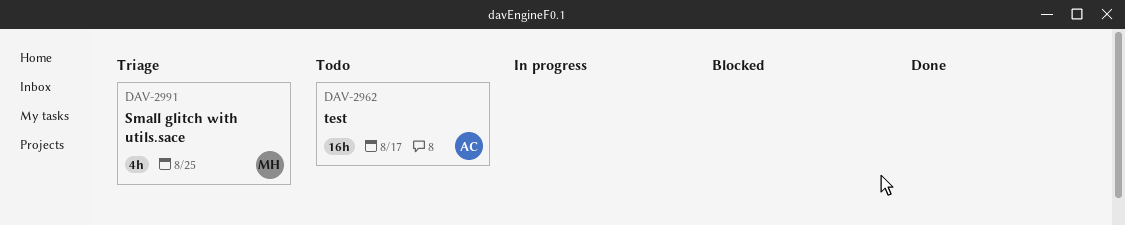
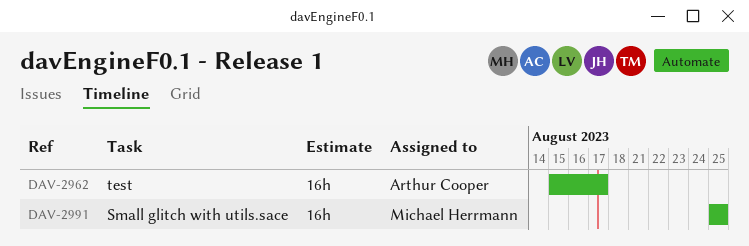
DAV-2991, estimate: 4h -> 16h

